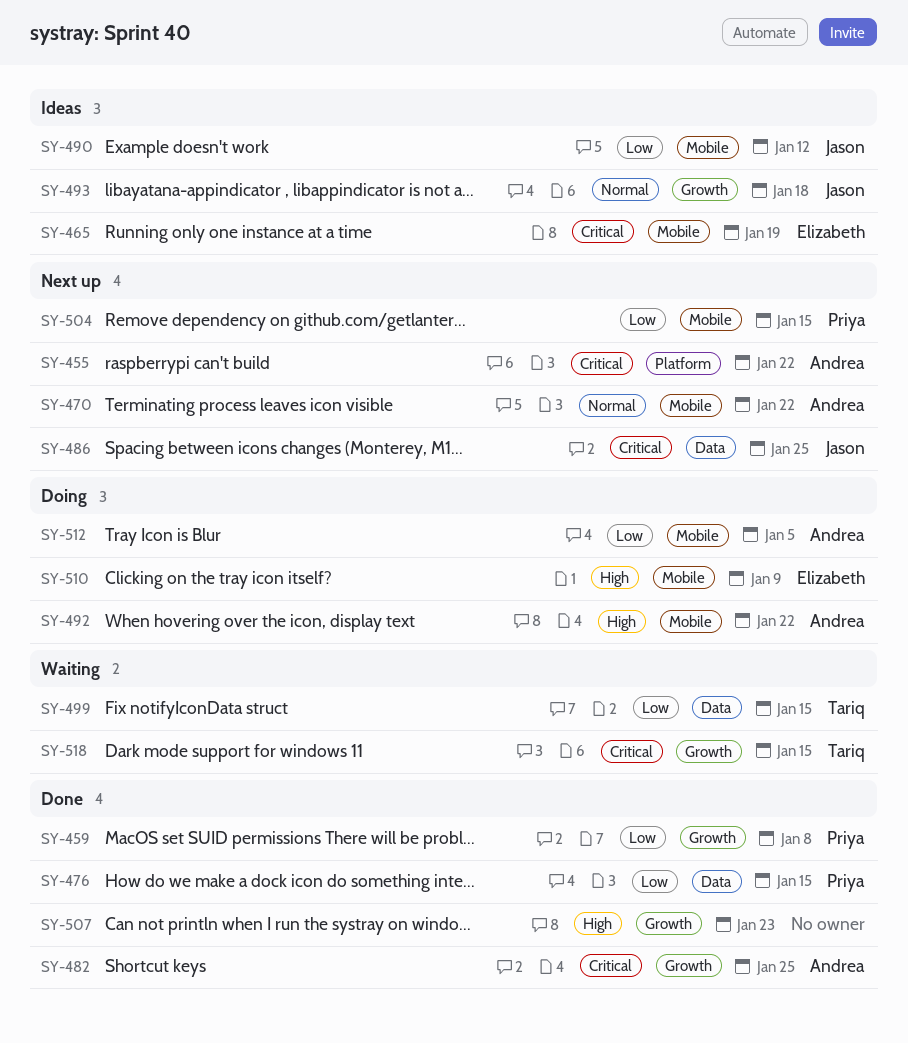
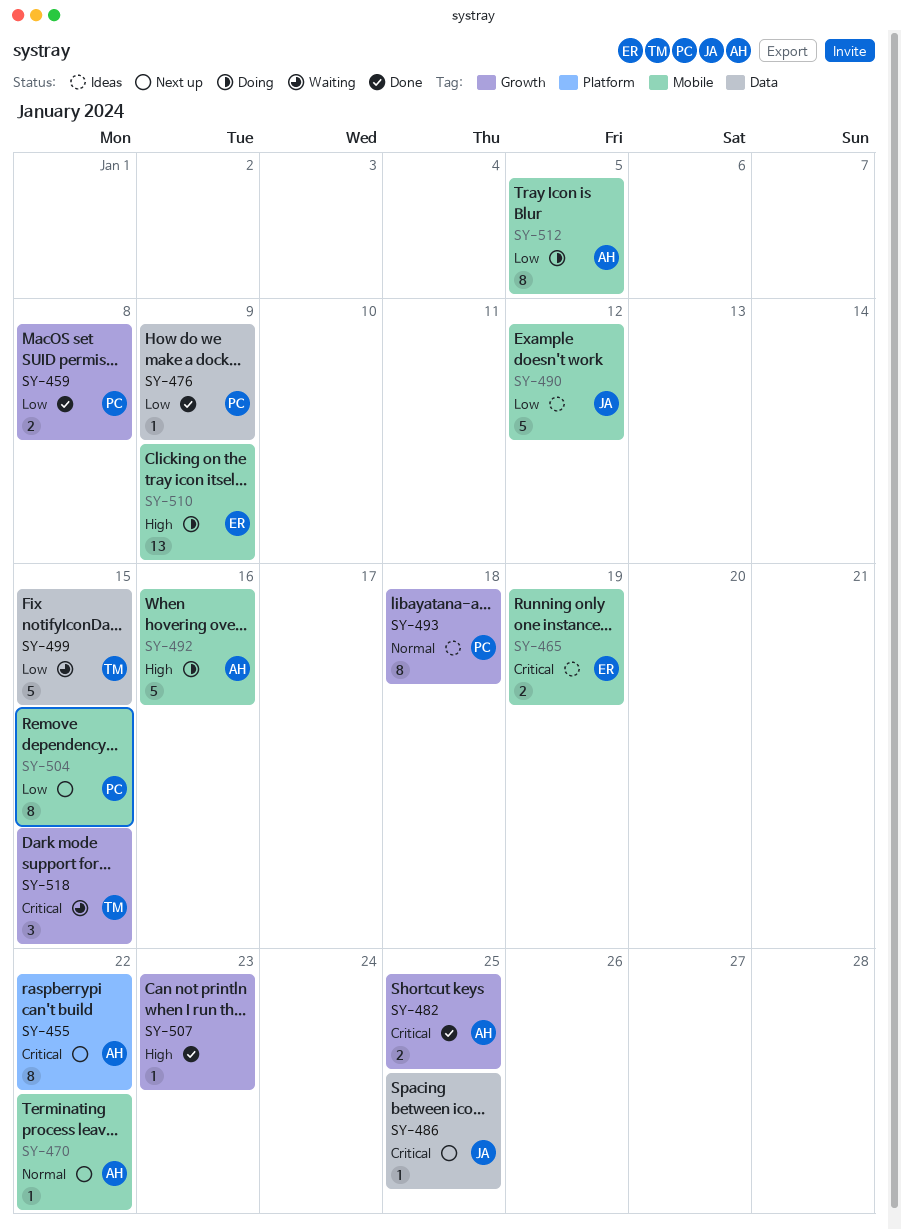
SY-476, due: Jan 15 -> Jan 9
SY-492, due: Jan 22 -> Jan 16
SY-493, owner: Jason -> Priya

